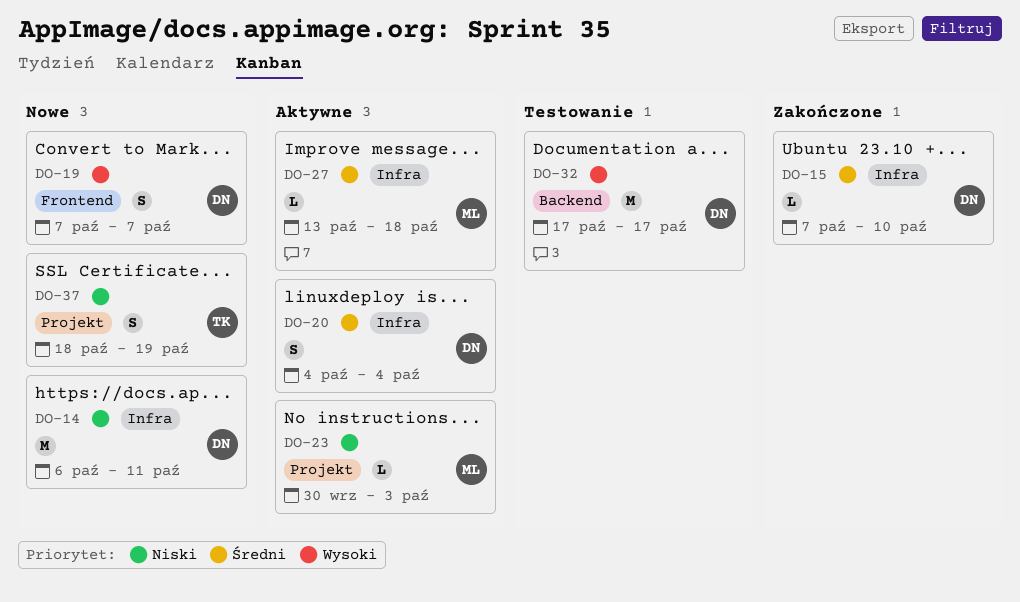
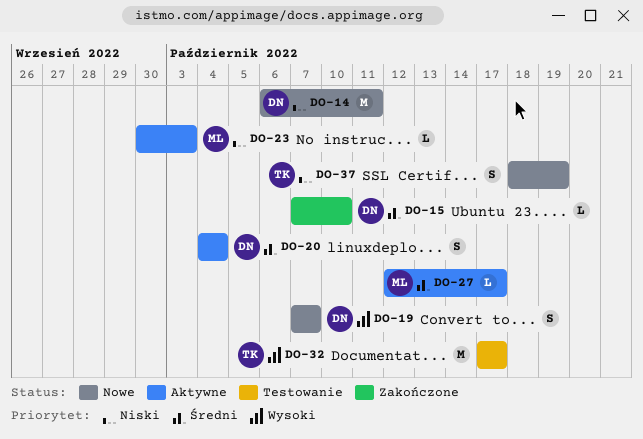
DO-27, start: Oct 13 -> Oct 12
DO-27, due: Oct 18 -> Oct 17
DO-32, owner: DN -> TK

